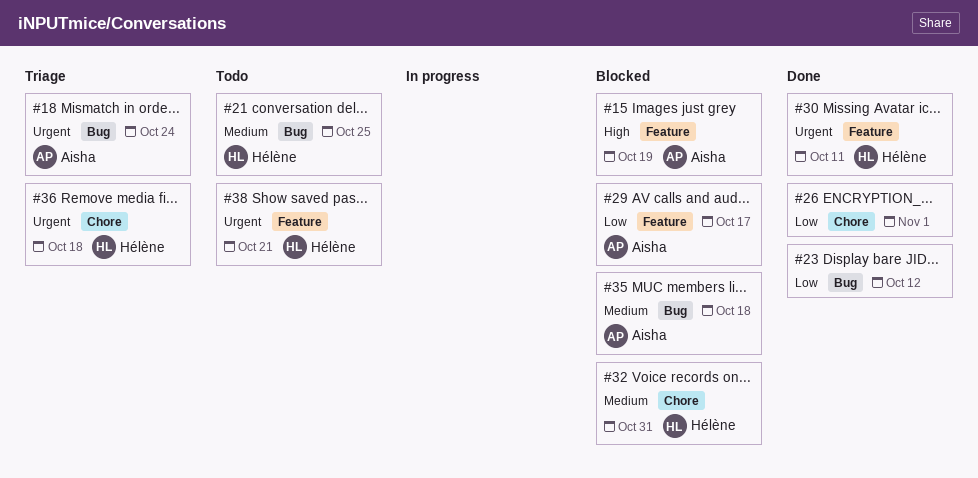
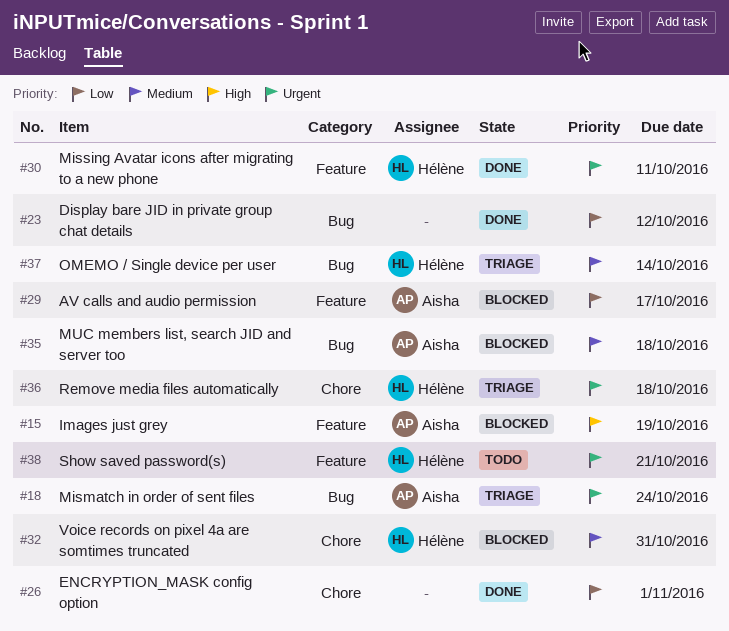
#21: present -> none
#37: none -> present

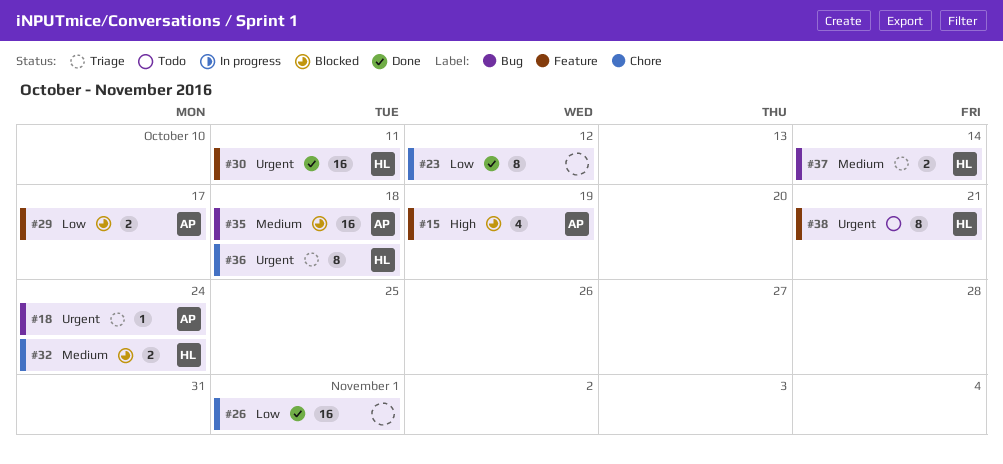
#23, label: Bug -> Chore
#32, due: Oct 31 -> Oct 24

